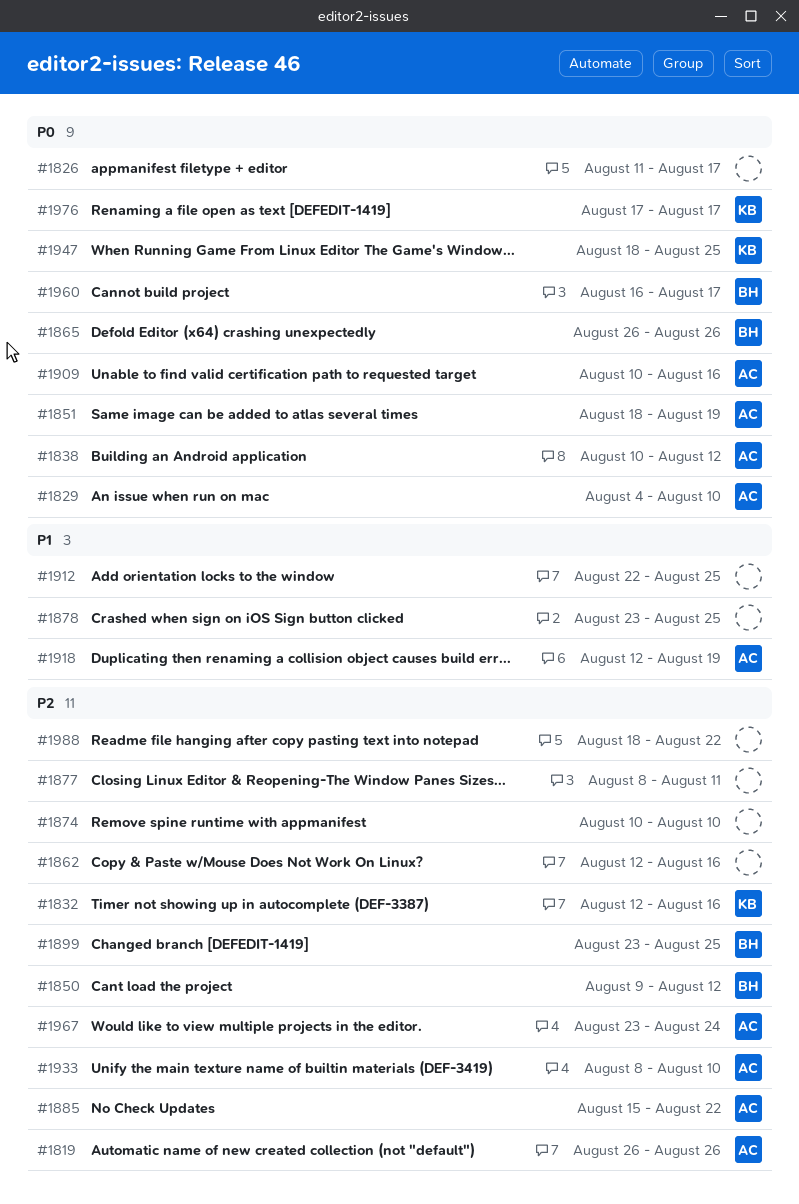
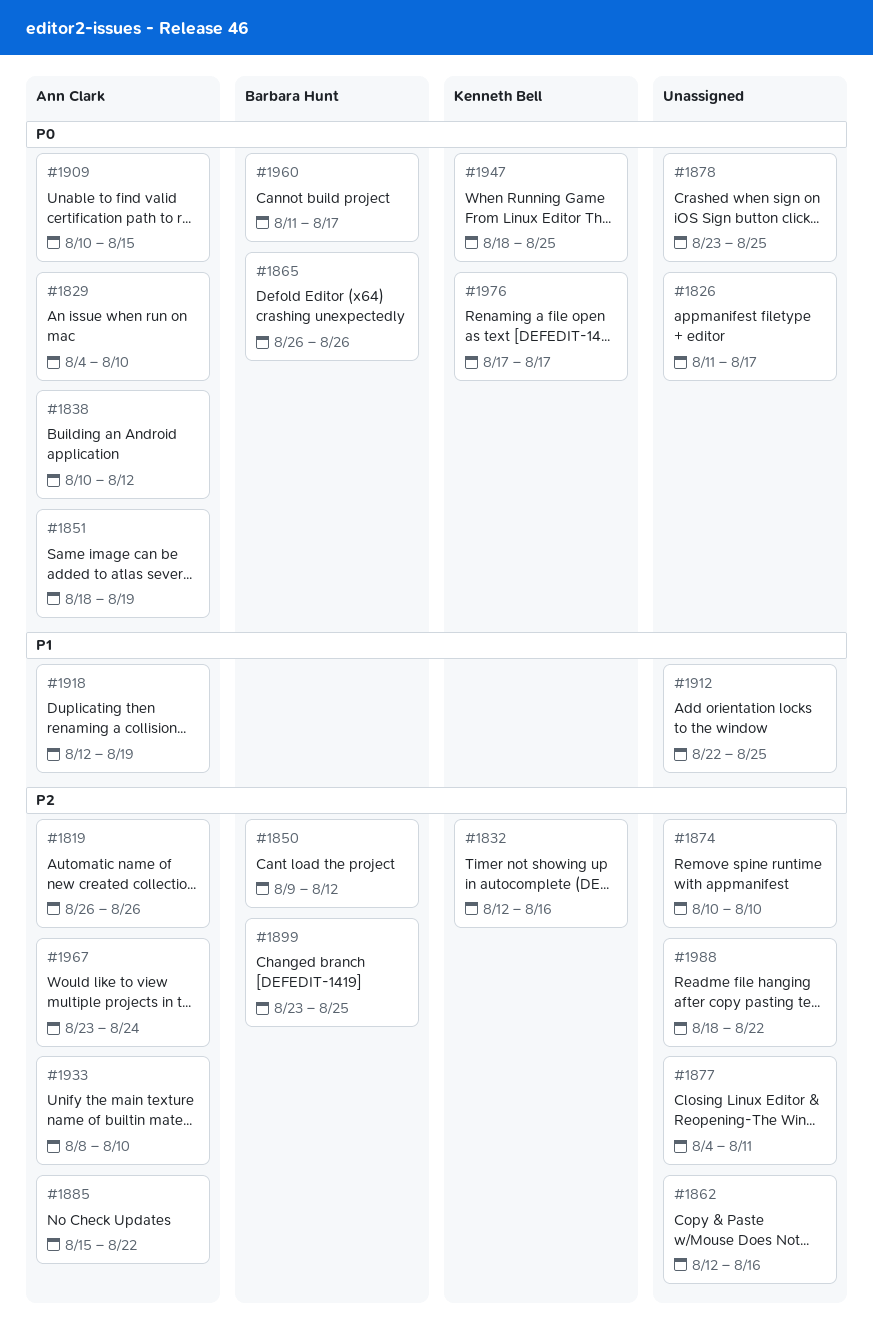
#1877, start: Aug 8 -> Aug 4
#1878, priority: P1 -> P0
#1909, due: Aug 16 -> Aug 15
#1960, start: Aug 16 -> Aug 11

